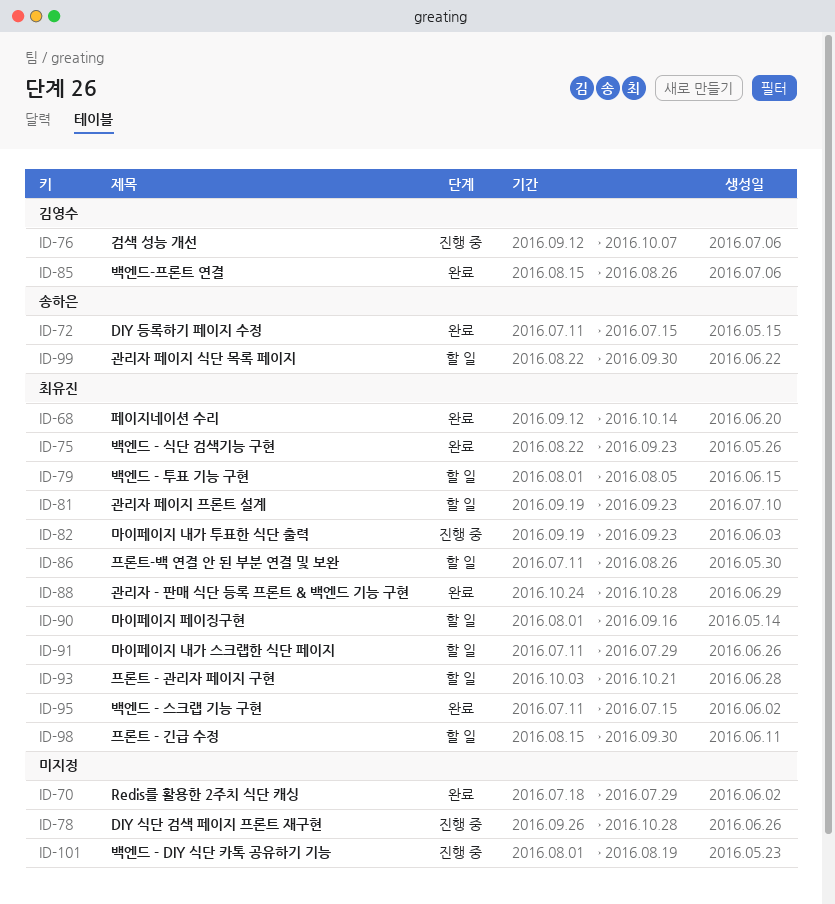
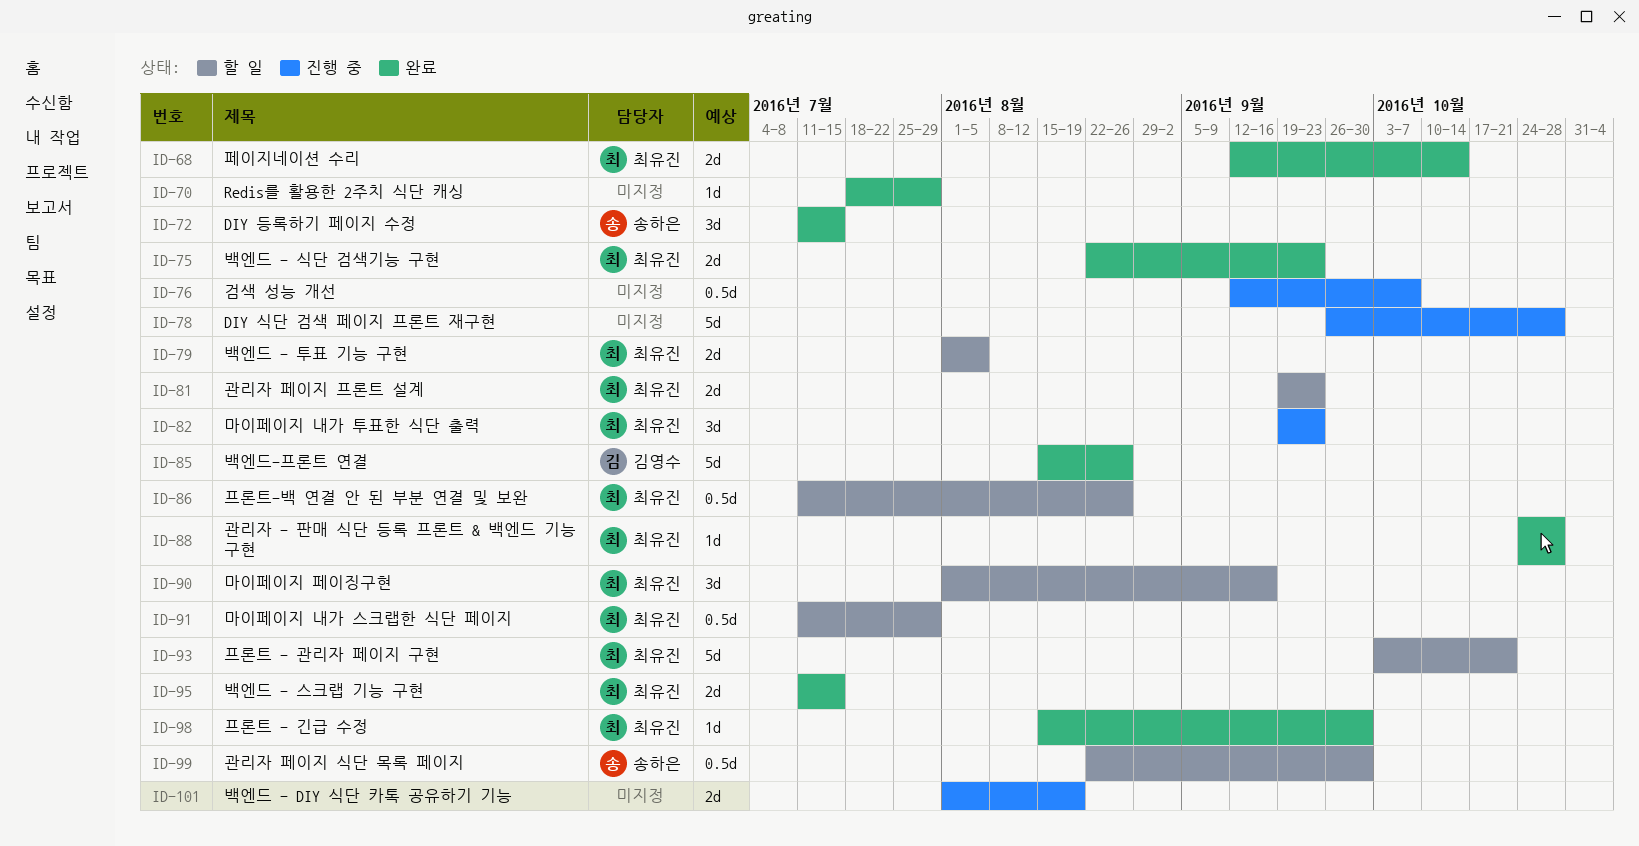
ID-76, owner: 김영수 -> none
ID-98, status: 할 일 -> 완료

